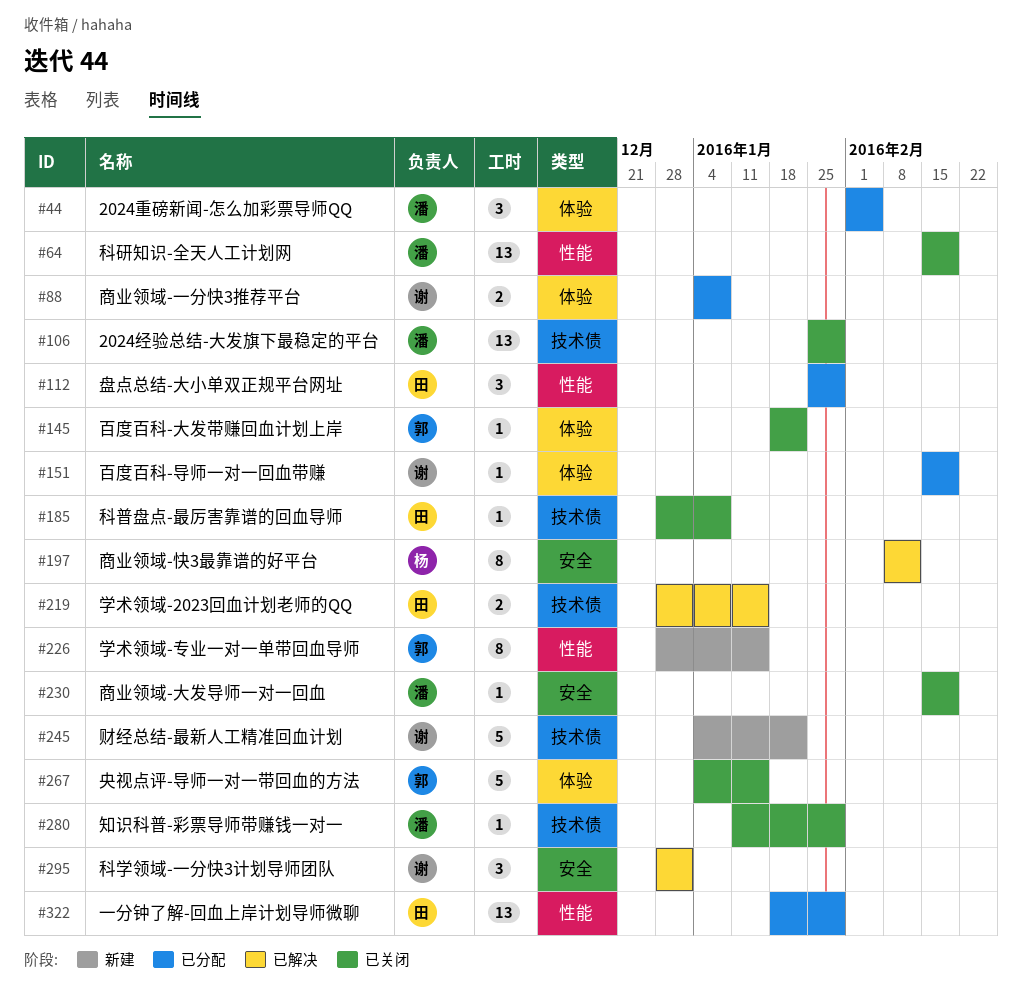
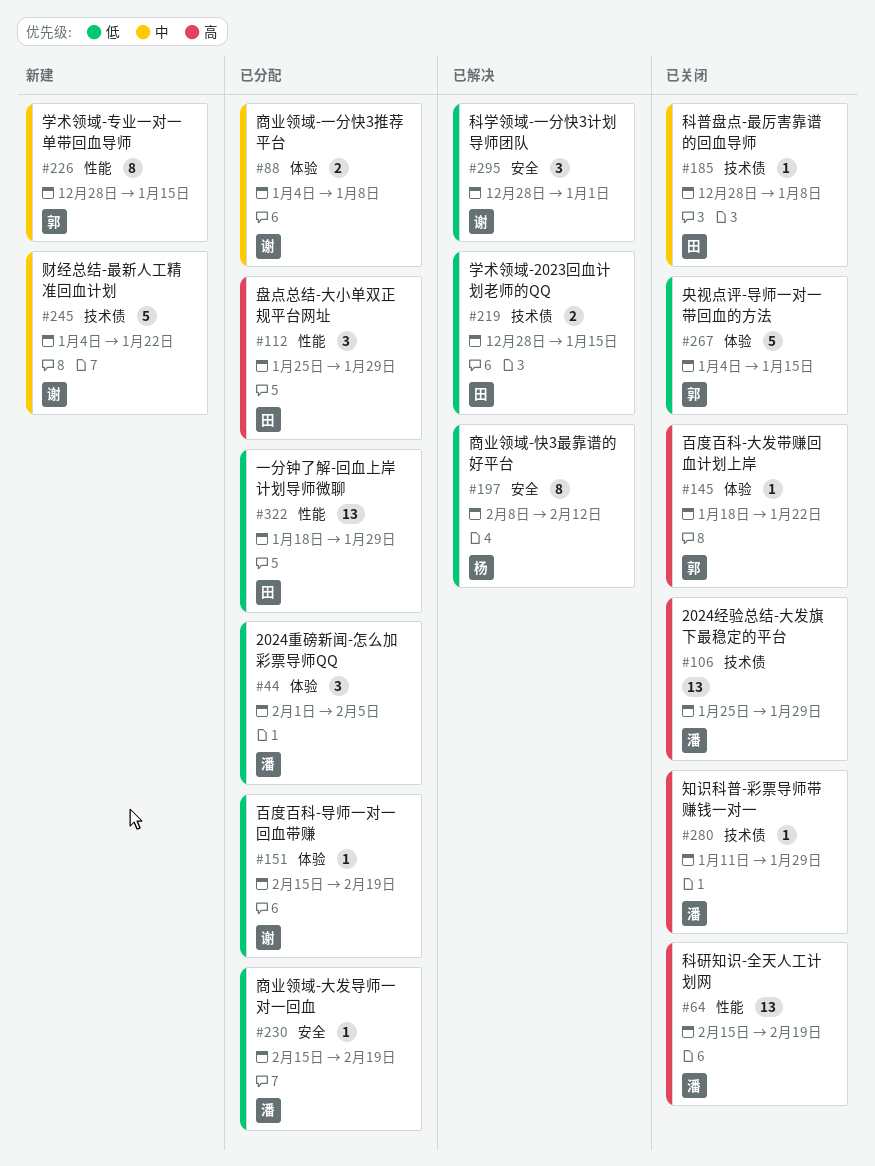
#230, status: 已关闭 -> 已分配

